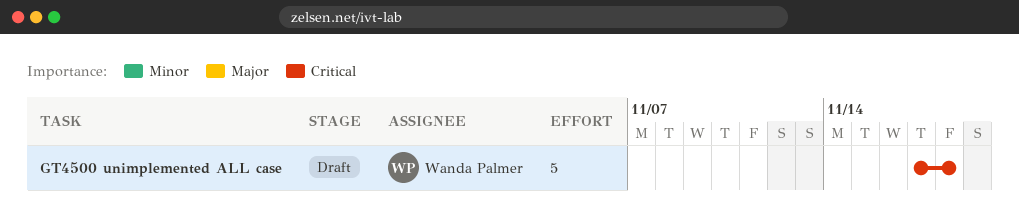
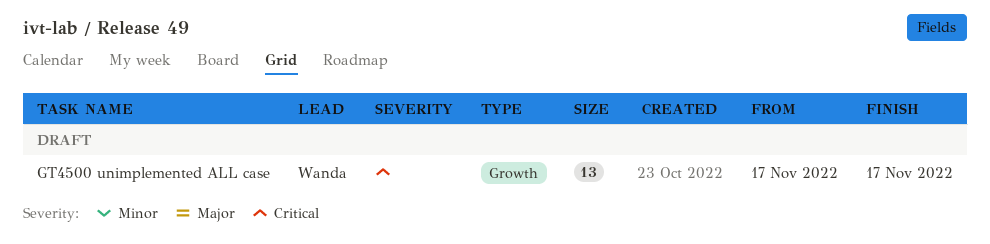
GT4500 unimplemented ALL case, estimate: 5 -> 13
GT4500 unimplemented ALL case, due: Nov 18 -> Nov 17

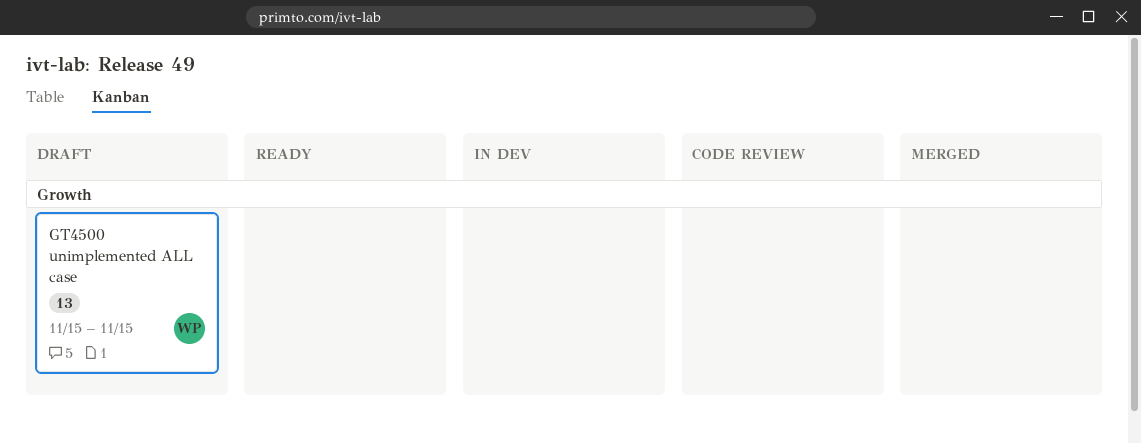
GT4500 unimplemented ALL case, start: Nov 17 -> Nov 15
GT4500 unimplemented ALL case, due: Nov 17 -> Nov 15

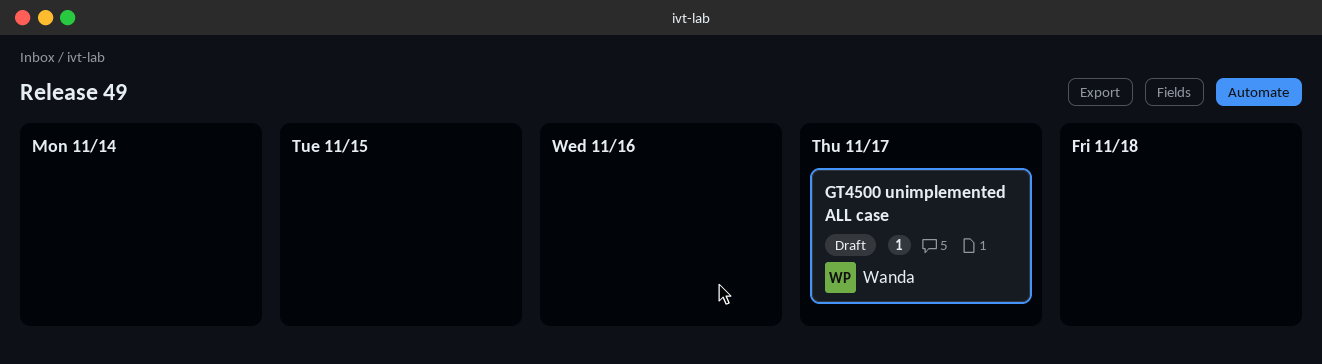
GT4500 unimplemented ALL case, estimate: 13 -> 1
GT4500 unimplemented ALL case, due: Nov 15 -> Nov 17

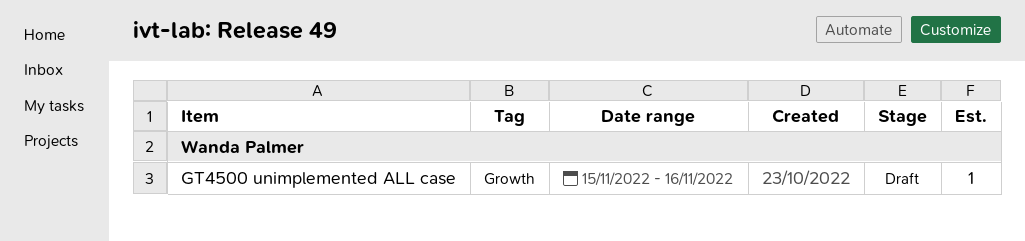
GT4500 unimplemented ALL case, due: Nov 17 -> Nov 16

